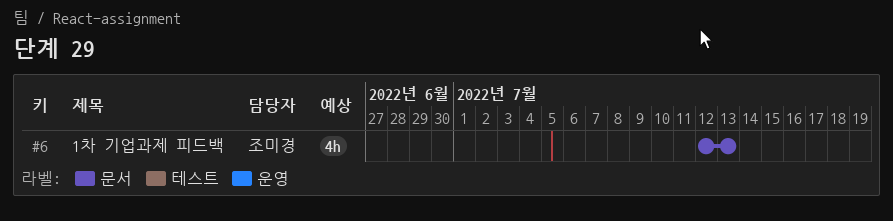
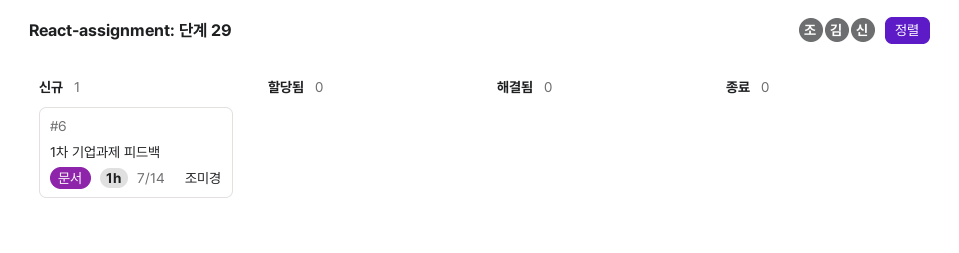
#6, estimate: 4h -> 1h
#6, due: Jul 13 -> Jul 14

